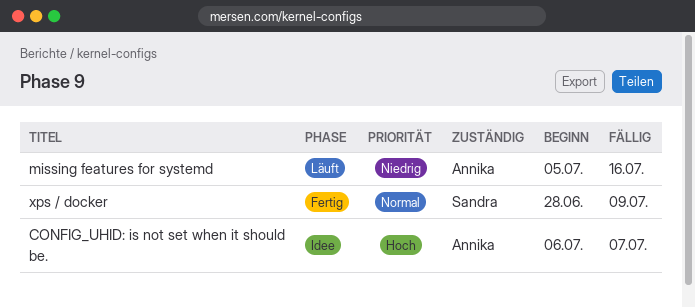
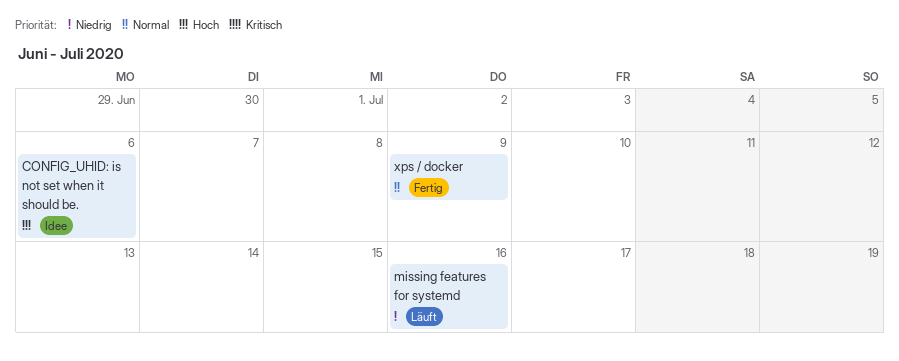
CONFIG_UHID: is not set when it should be., due: Jul 7 -> Jul 6

